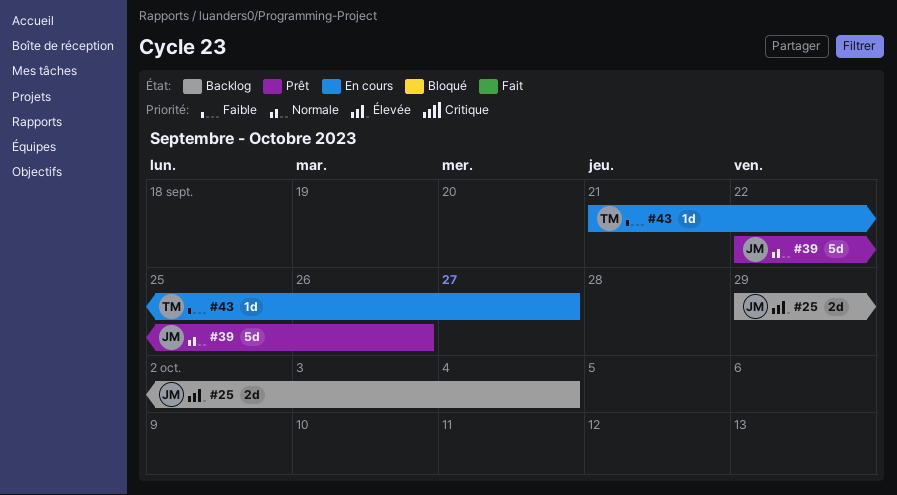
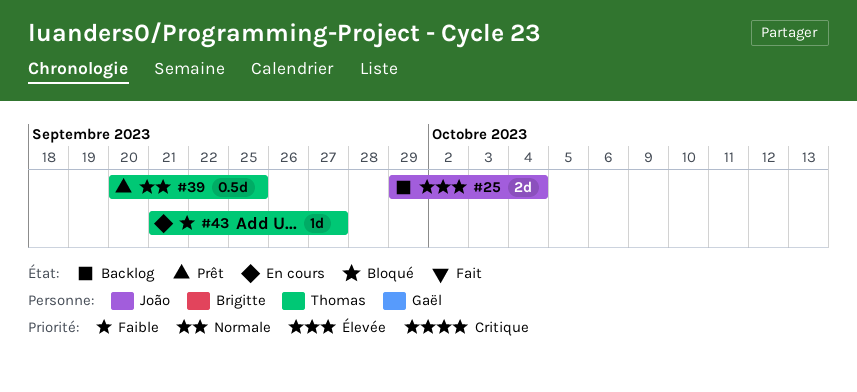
#39, owner: João -> Thomas
#39, estimate: 5d -> 0.5d
#39, start: Sep 22 -> Sep 20
#39, due: Sep 26 -> Sep 25

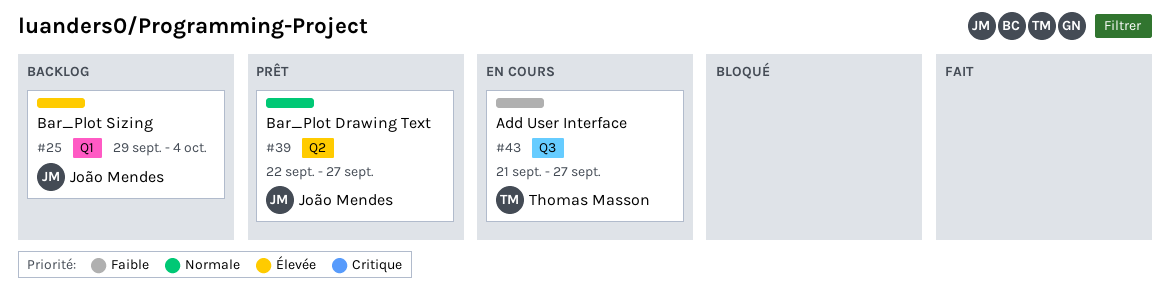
#39, owner: Thomas Masson -> João Mendes
#39, start: Sep 20 -> Sep 22
#39, due: Sep 25 -> Sep 27

